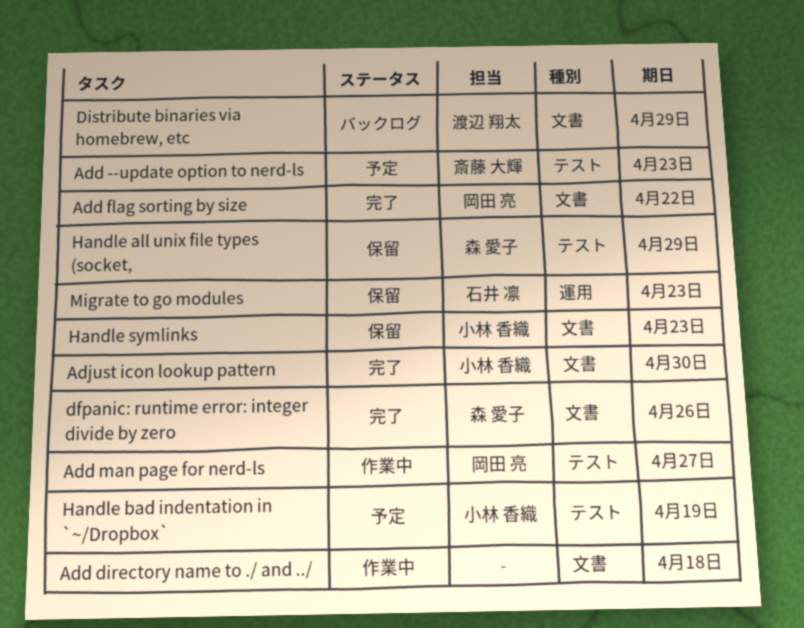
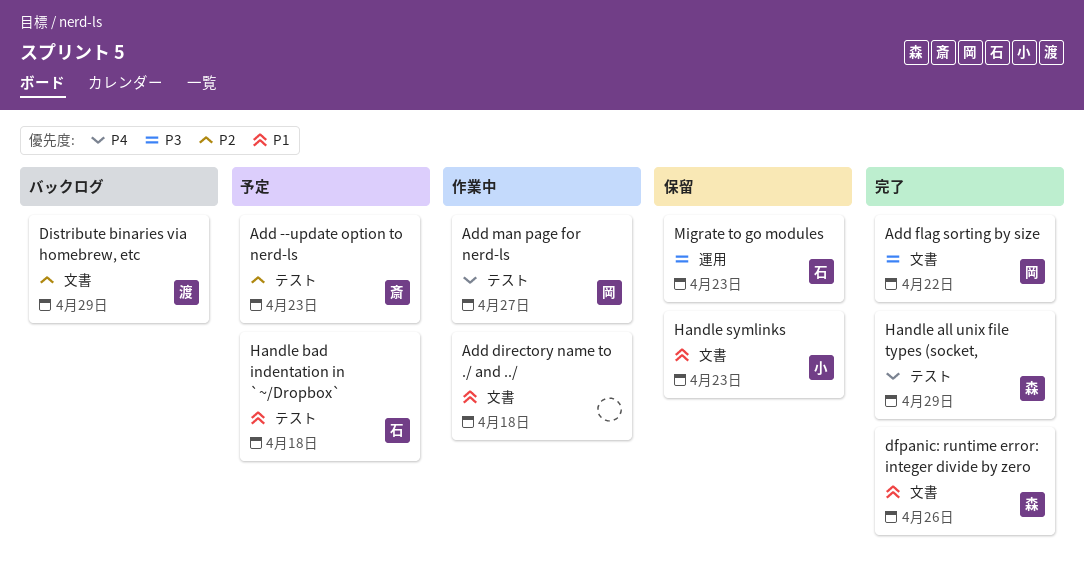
Adjust icon lookup pattern: present -> none
Handle all unix file types (socket,, status: 保留 -> 完了
Handle bad indentation in `~/Dropbox`, owner: 小林 香織 -> 石井 凛
Handle bad indentation in `~/Dropbox`, due: Apr 19 -> Apr 18

